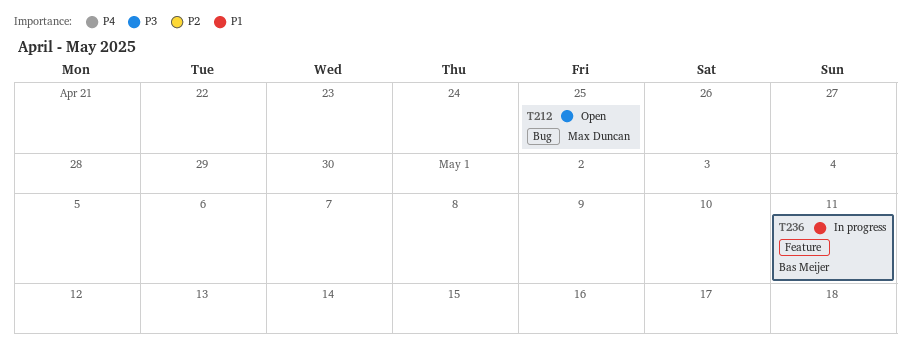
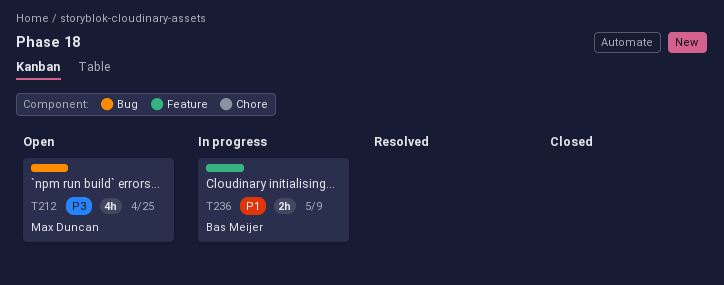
T236, due: May 11 -> May 9

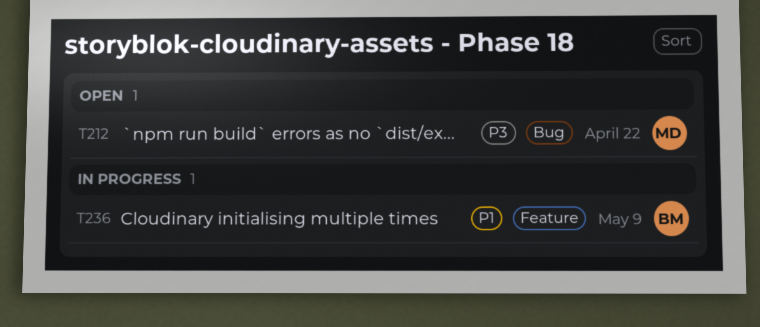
T212, due: Apr 25 -> Apr 22

